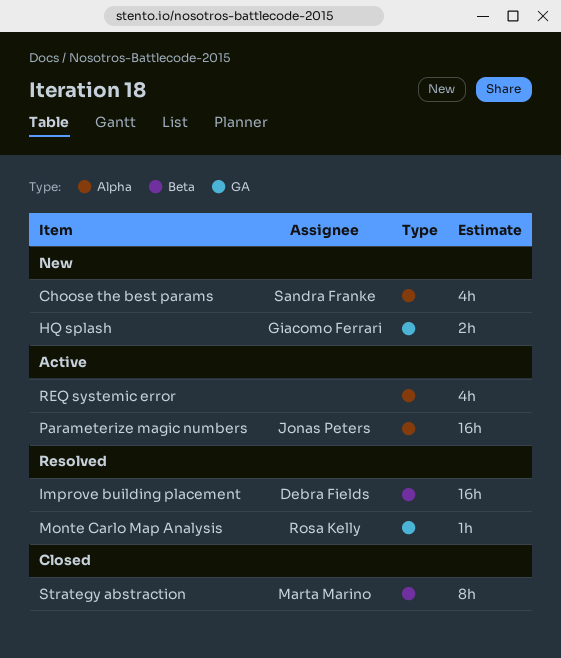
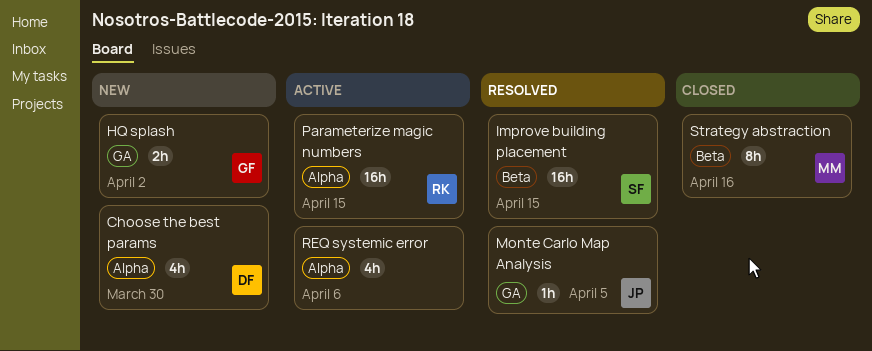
Choose the best params, owner: Sandra Franke -> Debra Fields
Improve building placement, owner: Debra Fields -> Sandra Franke
Monte Carlo Map Analysis, owner: Rosa Kelly -> Jonas Peters
Parameterize magic numbers, owner: Jonas Peters -> Rosa Kelly

